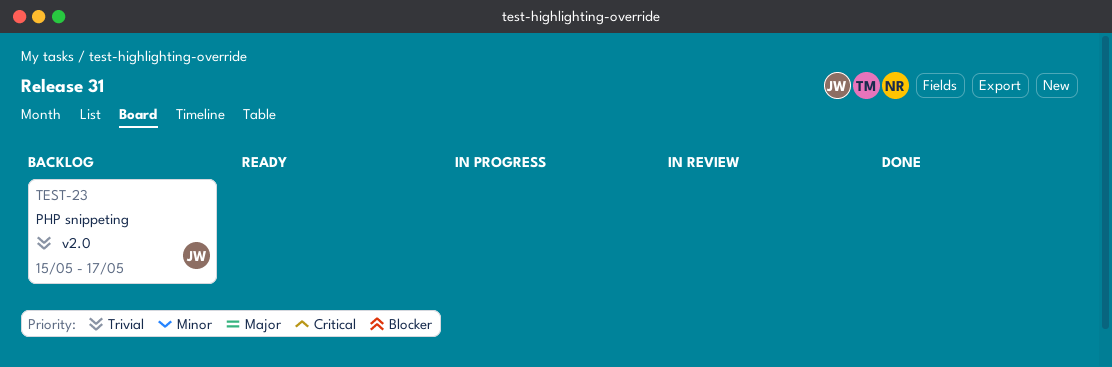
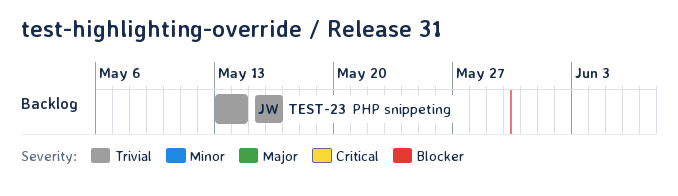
TEST-23, start: May 15 -> May 13
TEST-23, due: May 17 -> May 14

